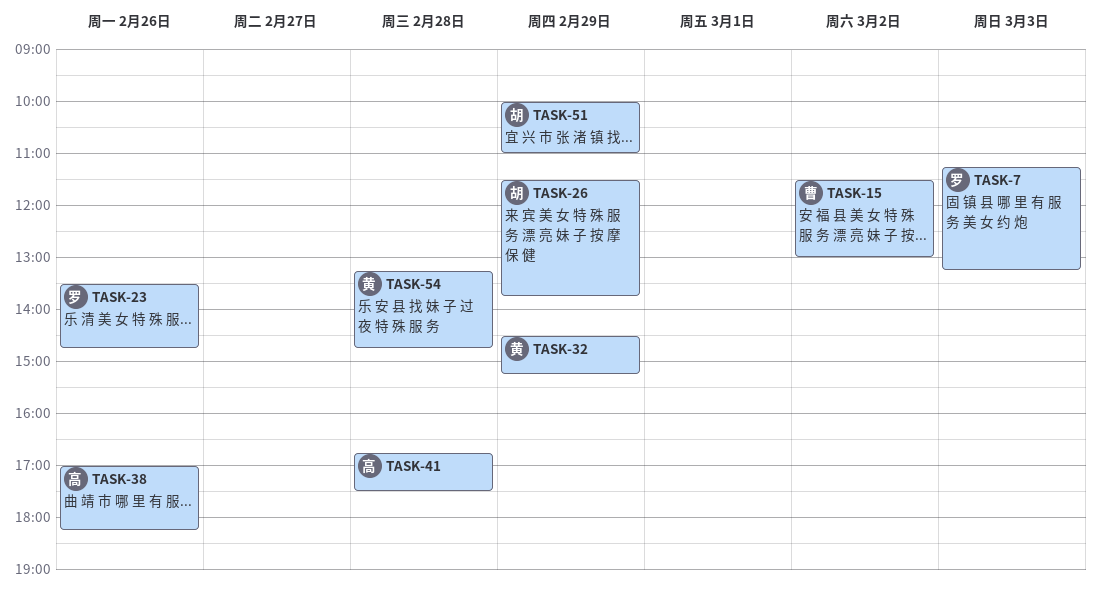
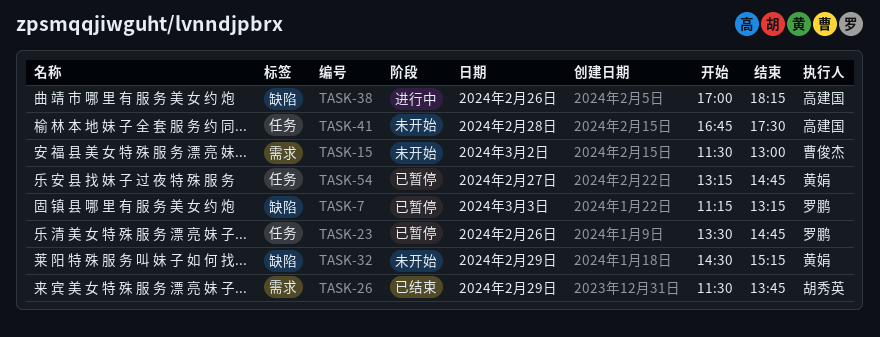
TASK-51: present -> none
TASK-54, day: Feb 28 -> Feb 27

